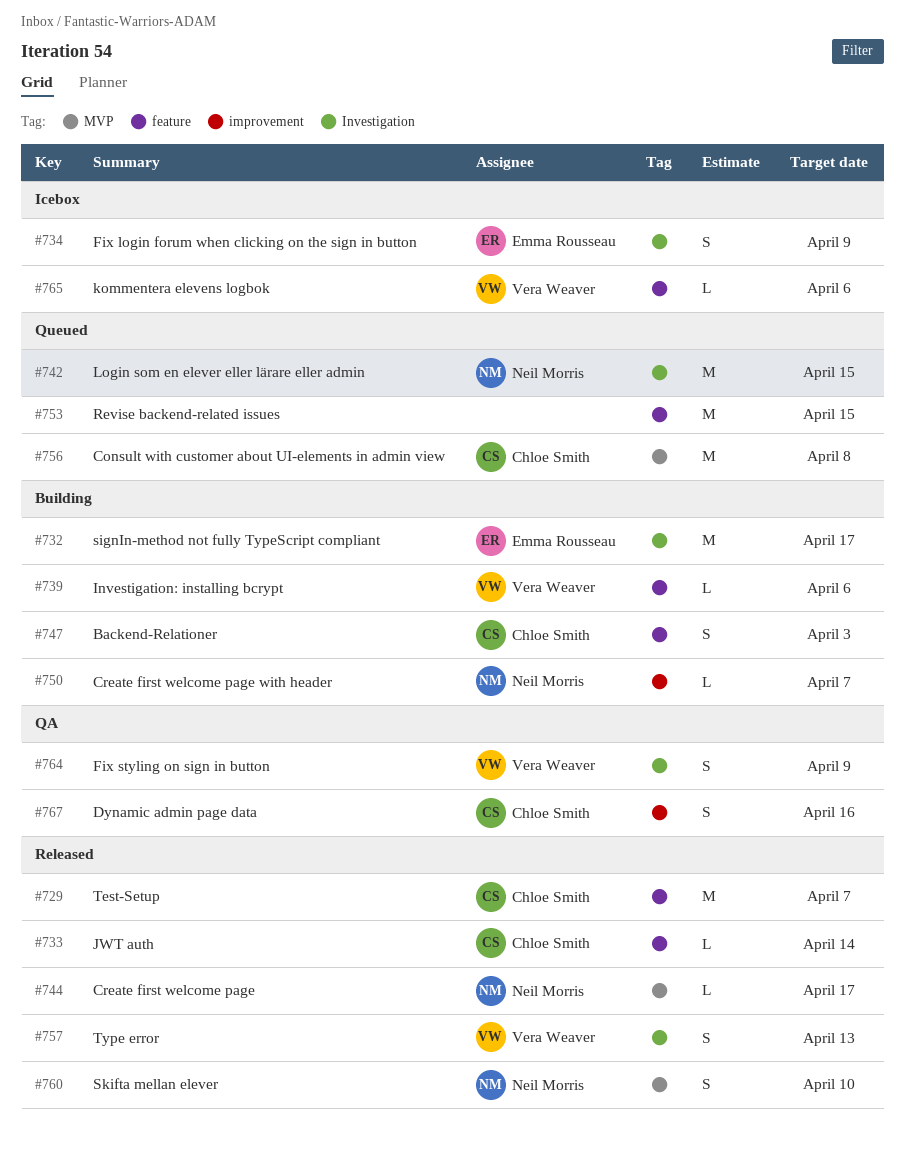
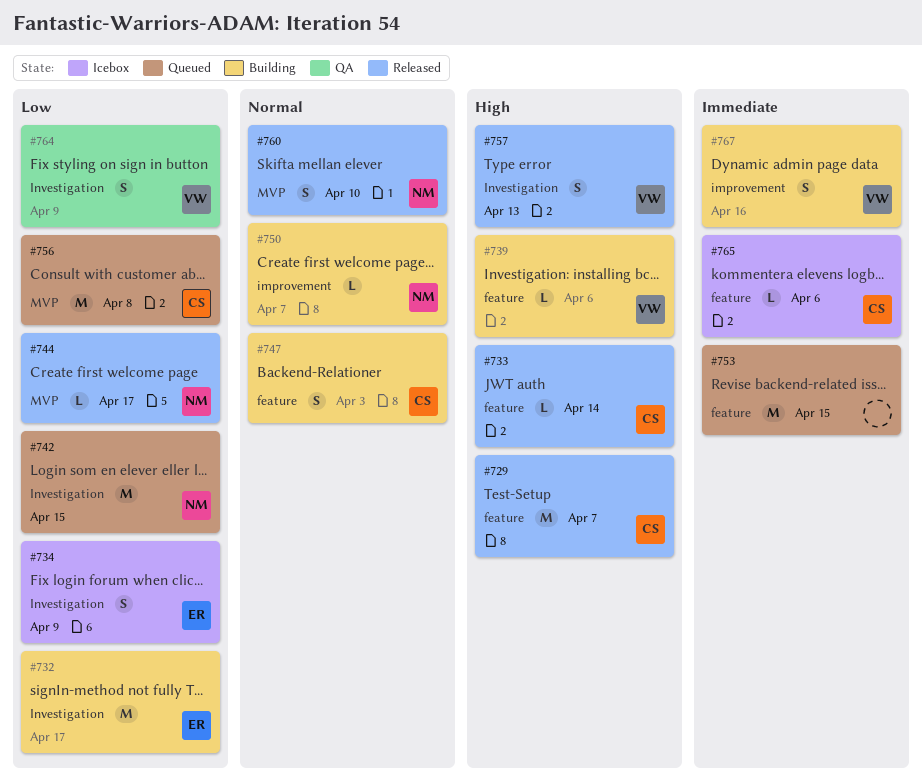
#765, owner: Vera Weaver -> Chloe Smith
#767, status: QA -> Building
#767, owner: Chloe Smith -> Vera Weaver

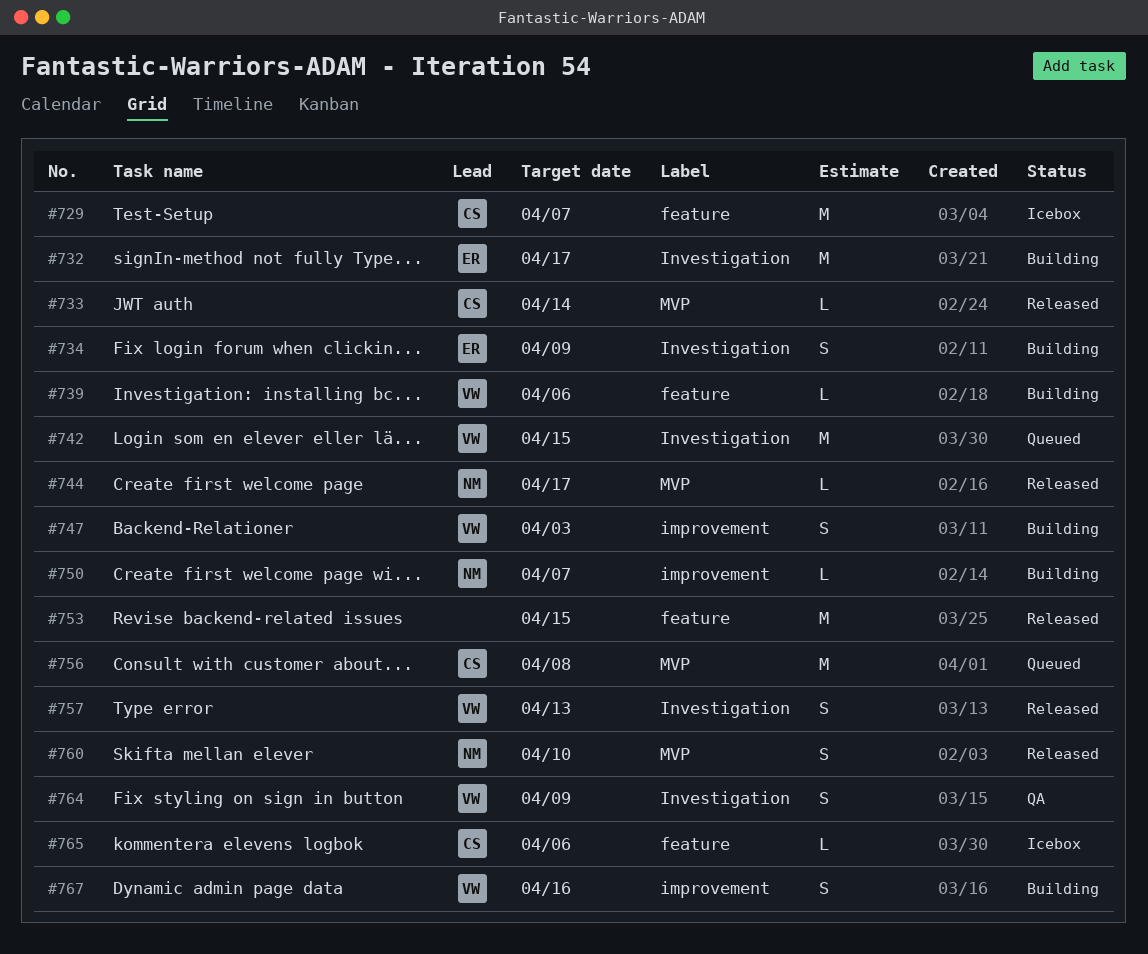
#729, status: Released -> Icebox
#733, label: feature -> MVP
#734, status: Icebox -> Building
#742, owner: NM -> VW
#747, owner: CS -> VW
#747, label: feature -> improvement
#753, status: Queued -> Released

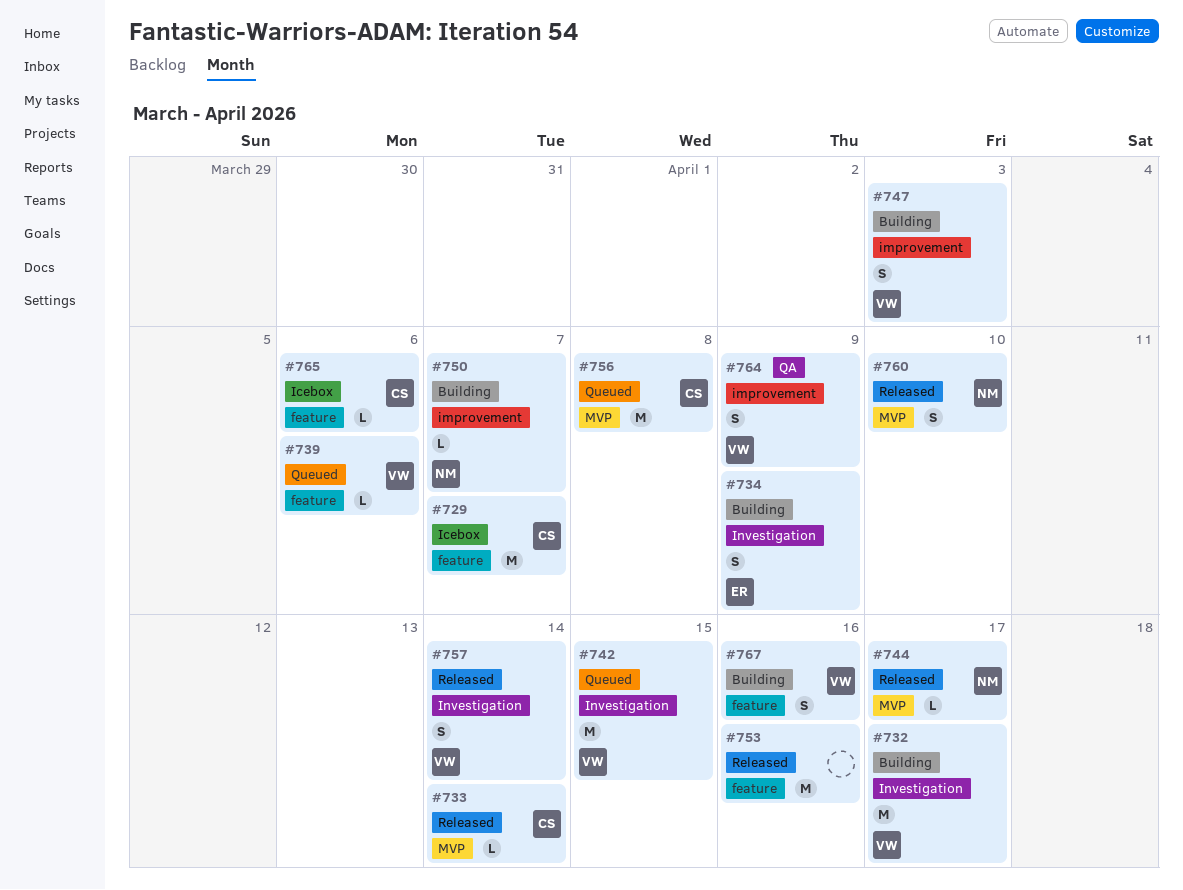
#732, owner: ER -> VW
#739, status: Building -> Queued
#753, due: Apr 15 -> Apr 16
#757, due: Apr 13 -> Apr 14
#764, label: Investigation -> improvement
#767, label: improvement -> feature

